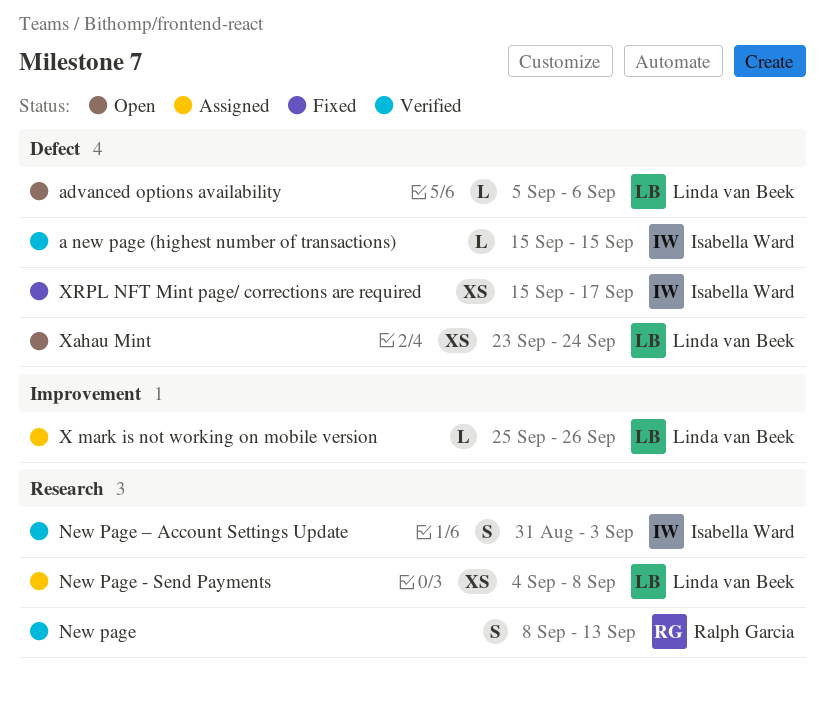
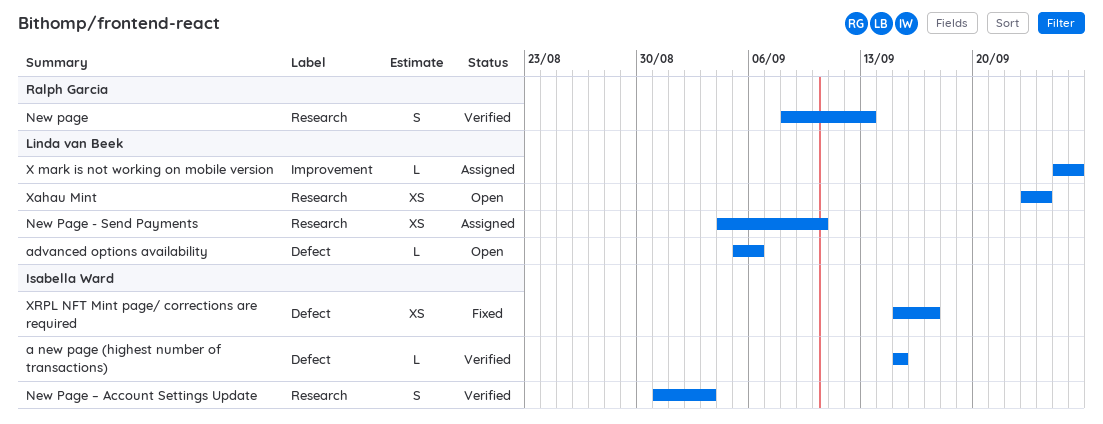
New Page - Send Payments, due: Sep 8 -> Sep 10
Xahau Mint, label: Defect -> Research

